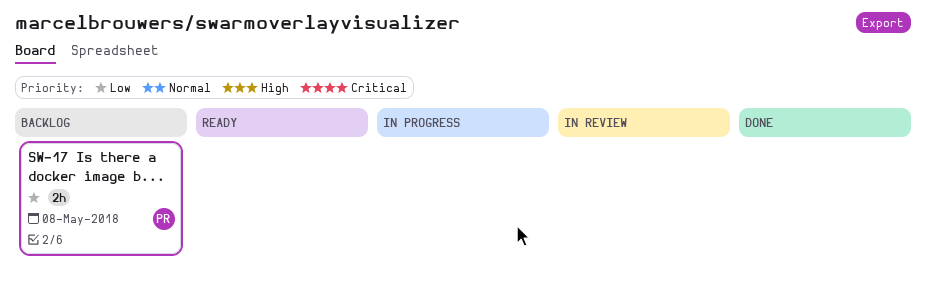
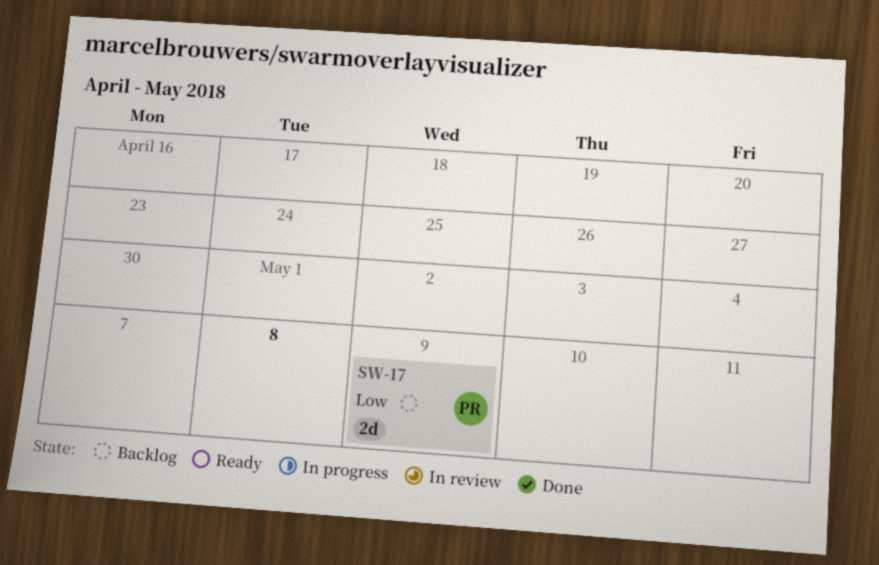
SW-17, estimate: 2h -> 2d
SW-17, due: May 8 -> May 9

